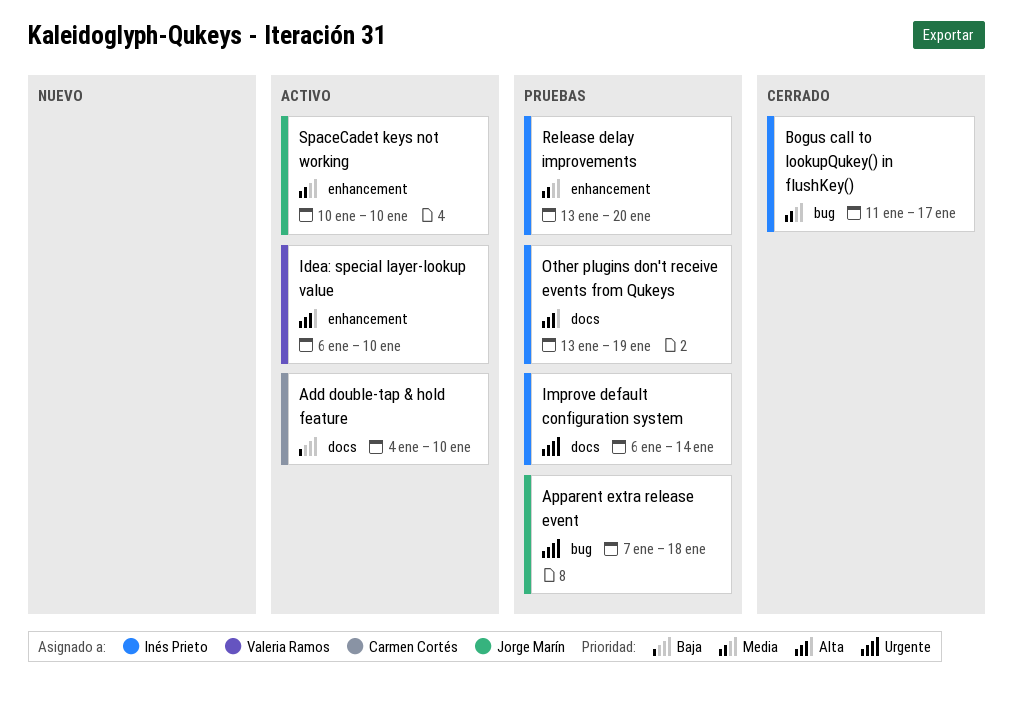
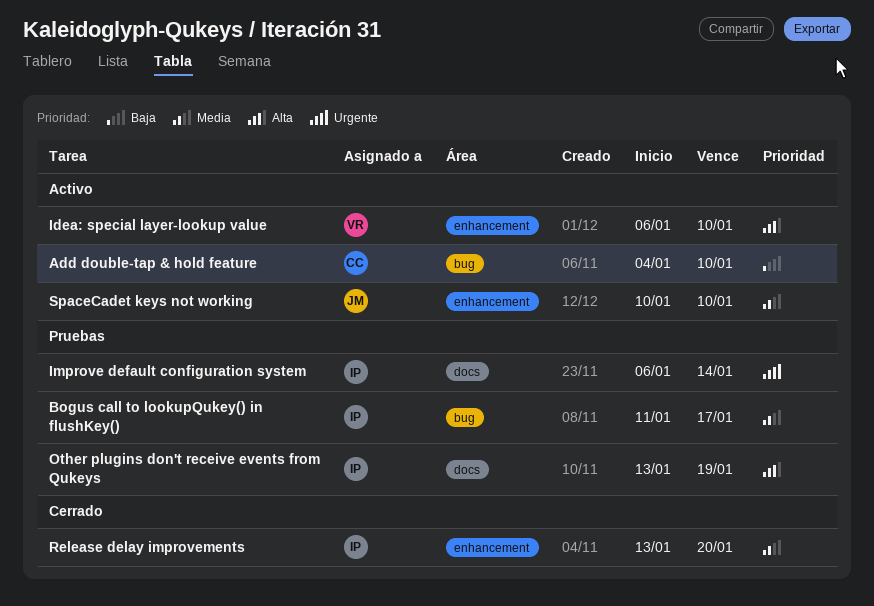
Add double-tap & hold feature, label: docs -> bug
Apparent extra release event: present -> none
Bogus call to lookupQukey() in flushKey(), status: Cerrado -> Pruebas
Release delay improvements, status: Pruebas -> Cerrado

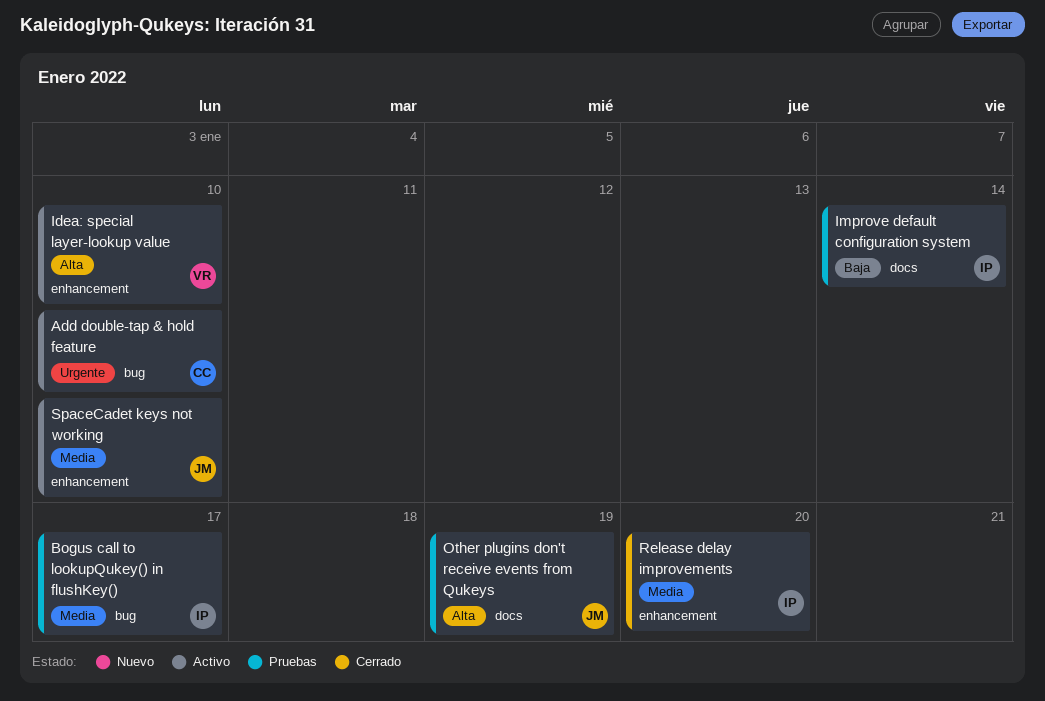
Add double-tap & hold feature, priority: Baja -> Urgente
Improve default configuration system, priority: Urgente -> Baja
Other plugins don't receive events from Qukeys, owner: IP -> JM

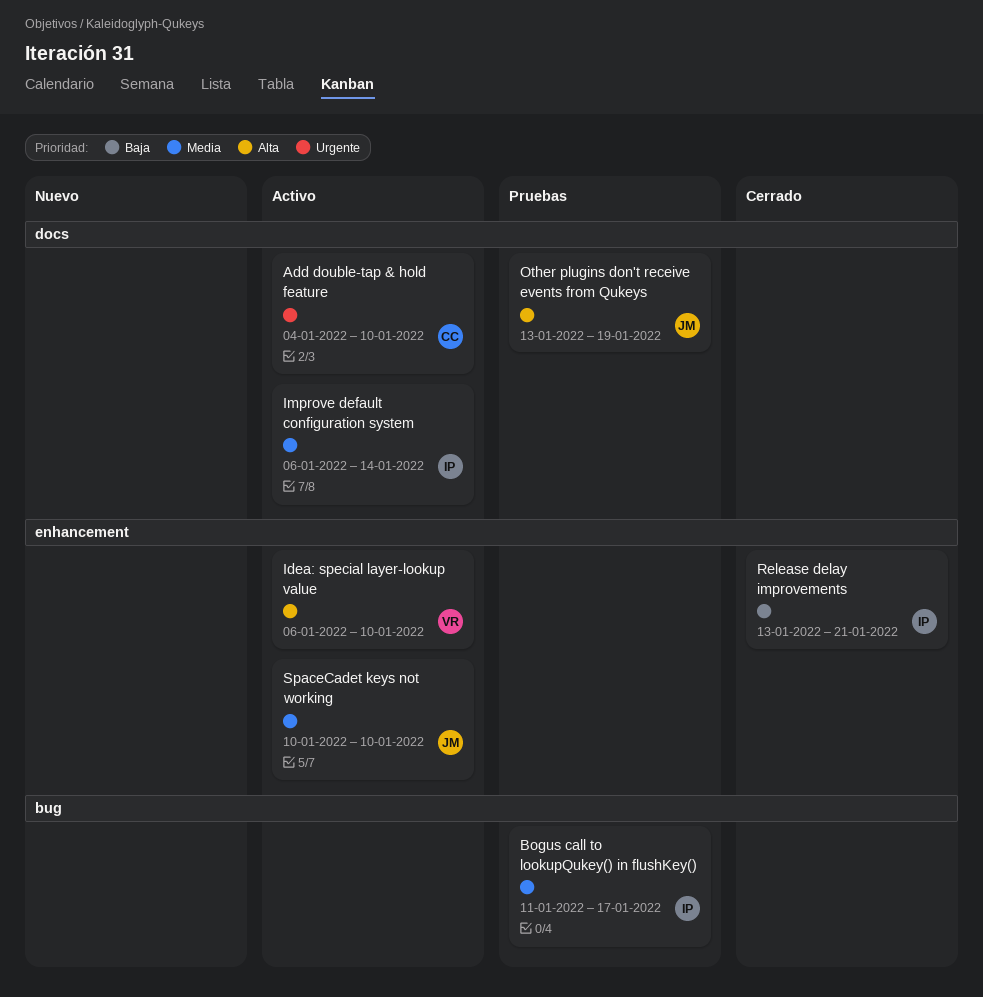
Add double-tap & hold feature, label: bug -> docs
Improve default configuration system, status: Pruebas -> Activo
Improve default configuration system, priority: Baja -> Media
Release delay improvements, priority: Media -> Baja
Release delay improvements, due: Jan 20 -> Jan 21

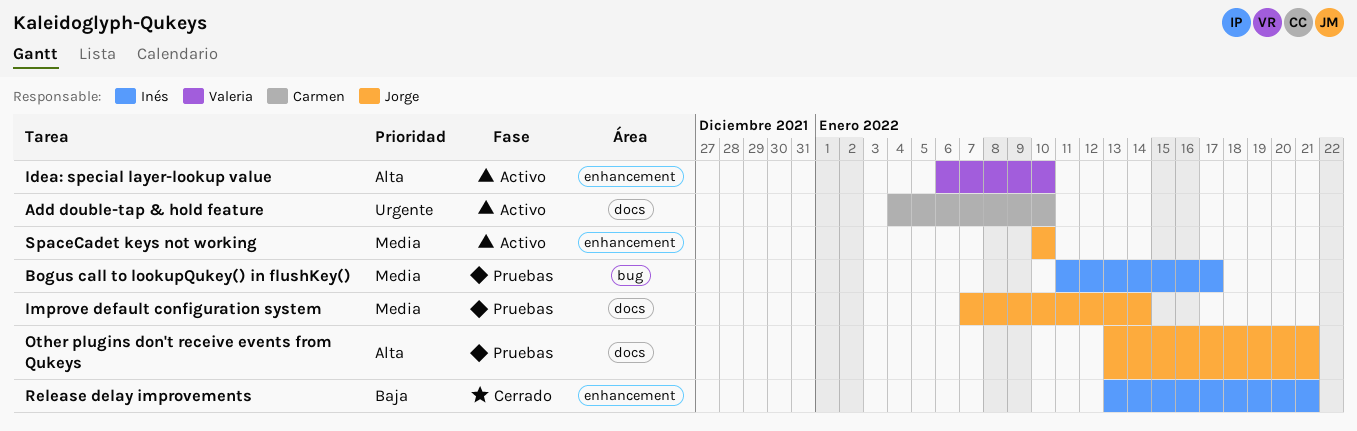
Improve default configuration system, status: Activo -> Pruebas
Improve default configuration system, owner: Inés -> Jorge
Improve default configuration system, start: Jan 6 -> Jan 7
Other plugins don't receive events from Qukeys, due: Jan 19 -> Jan 21

